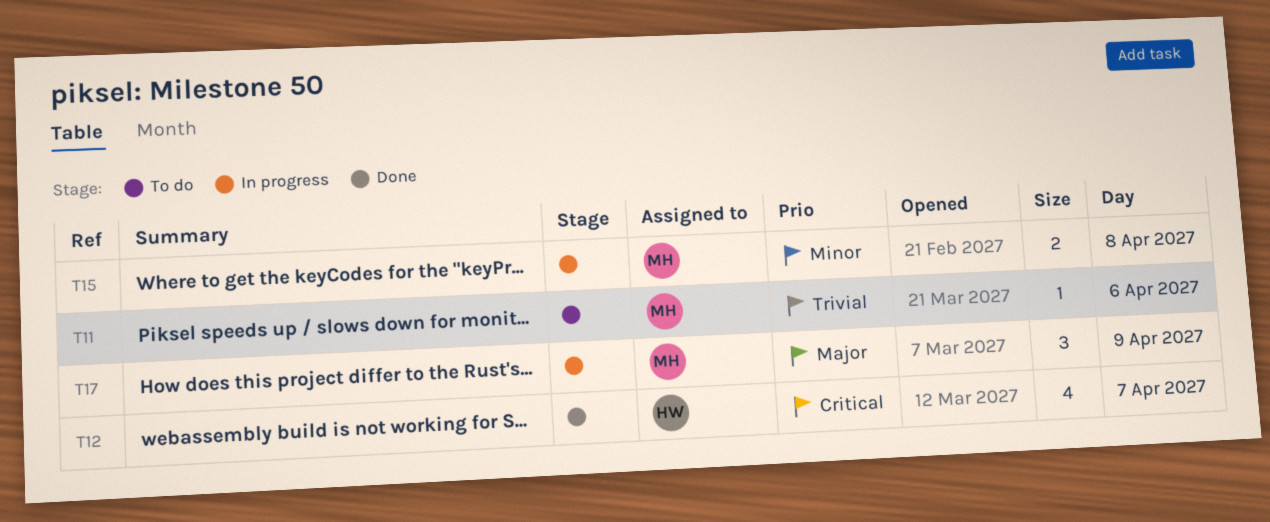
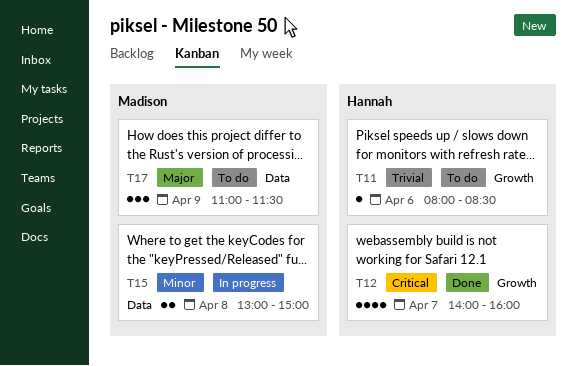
T11, owner: Madison -> Hannah
T17, status: In progress -> To do

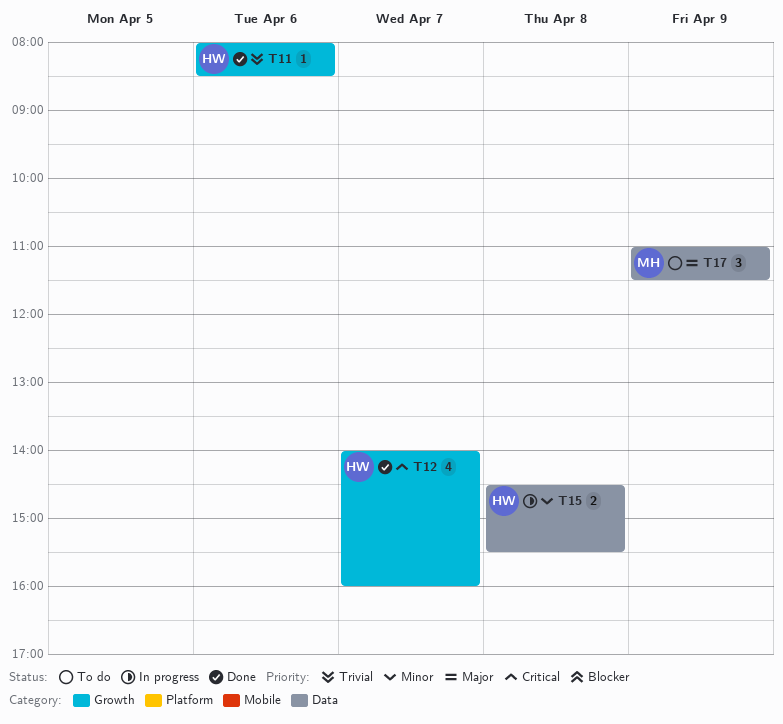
T11, status: To do -> Done
T15, owner: Madison -> Hannah
T15, begins: 13:00 -> 14:30
T15, ends: 15:00 -> 15:30

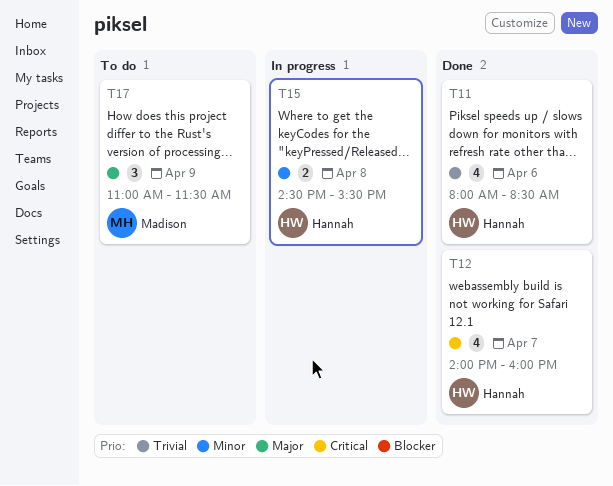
T11, estimate: 1 -> 4

